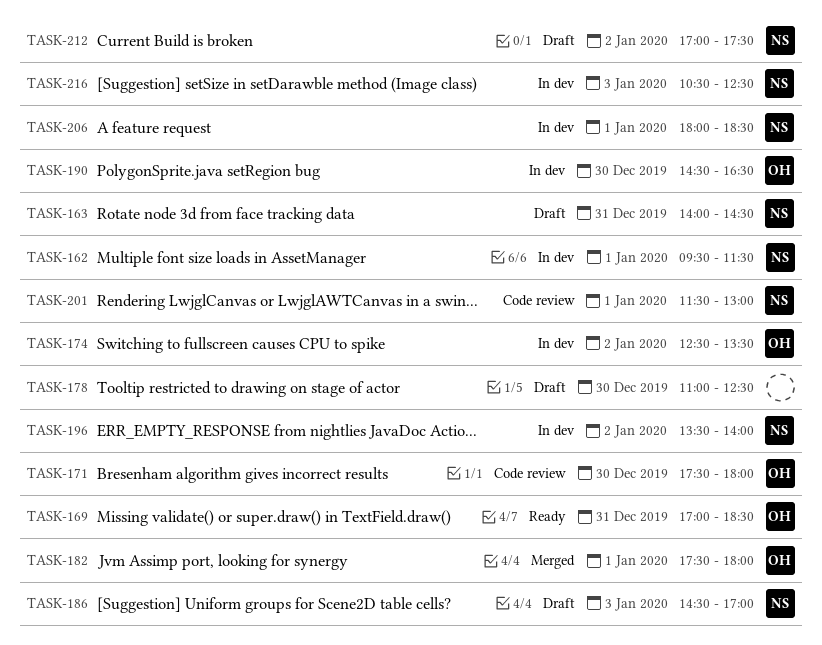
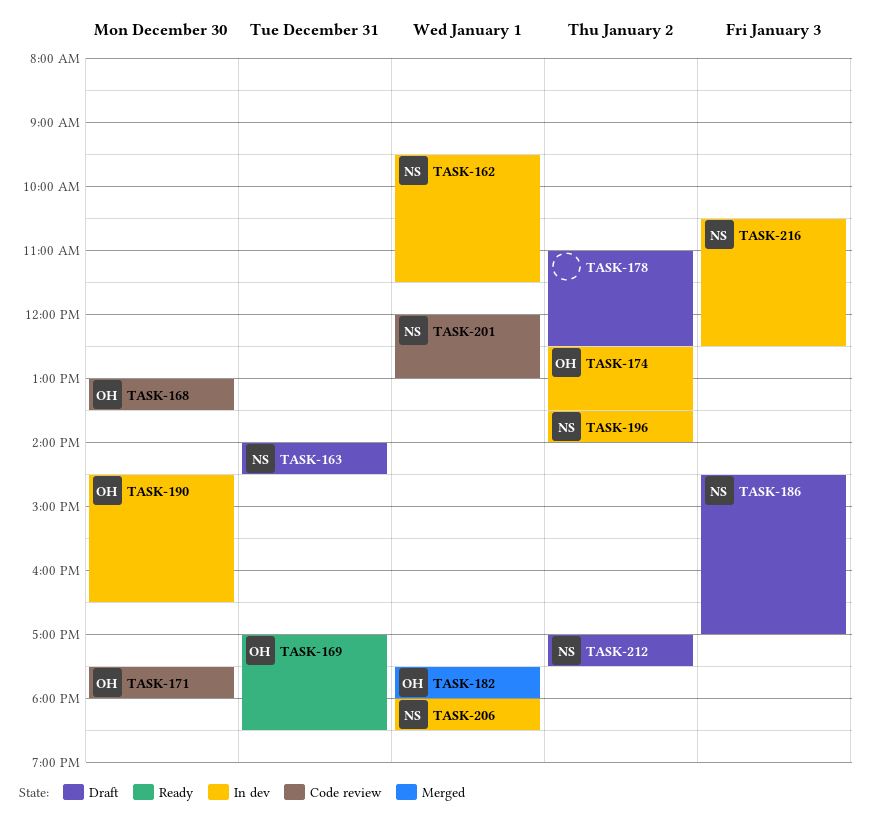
TASK-168: none -> present
TASK-178, day: Dec 30 -> Jan 2
TASK-201, begins: 11:30 -> 12:00

